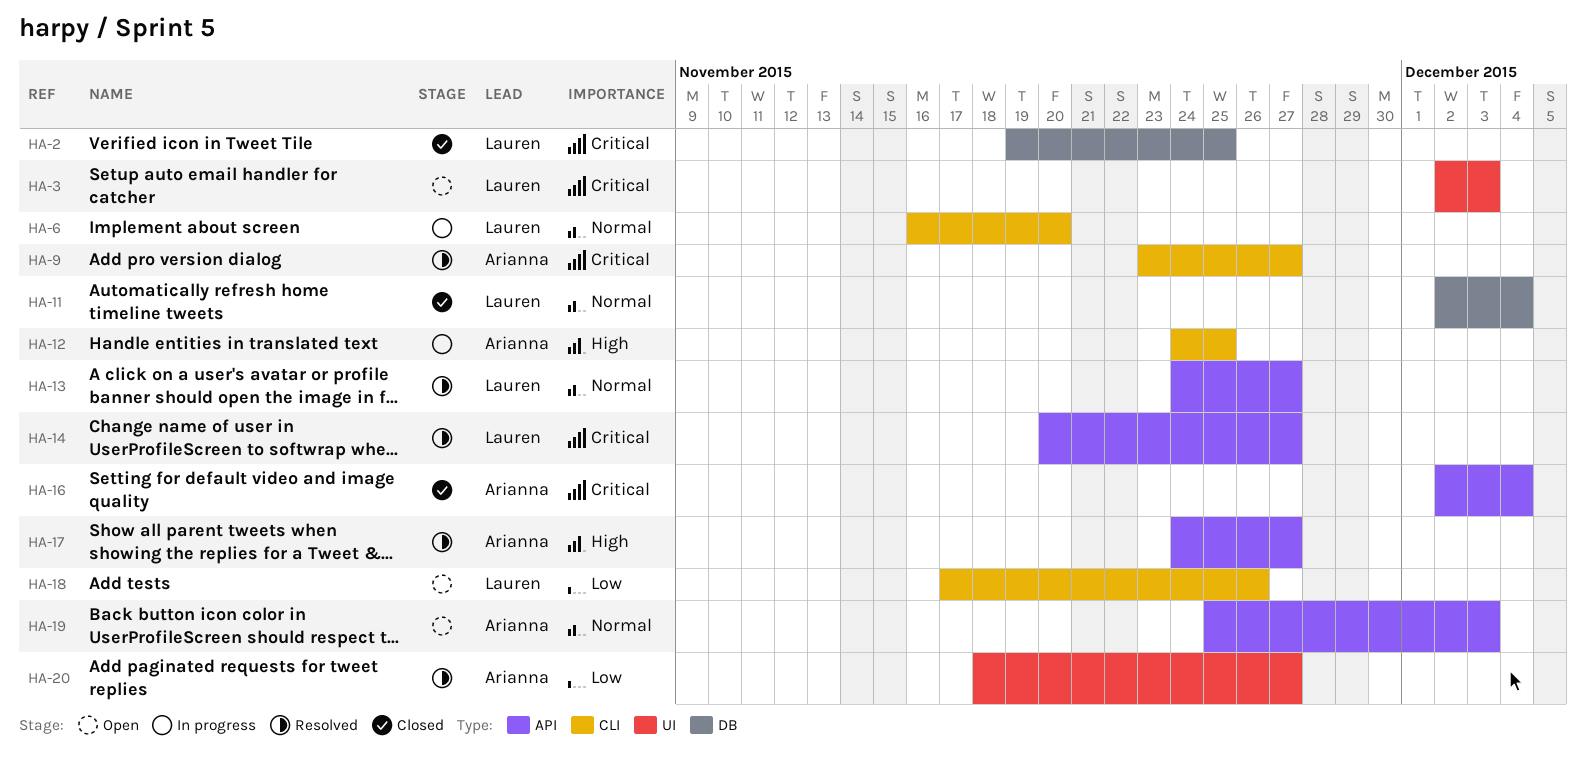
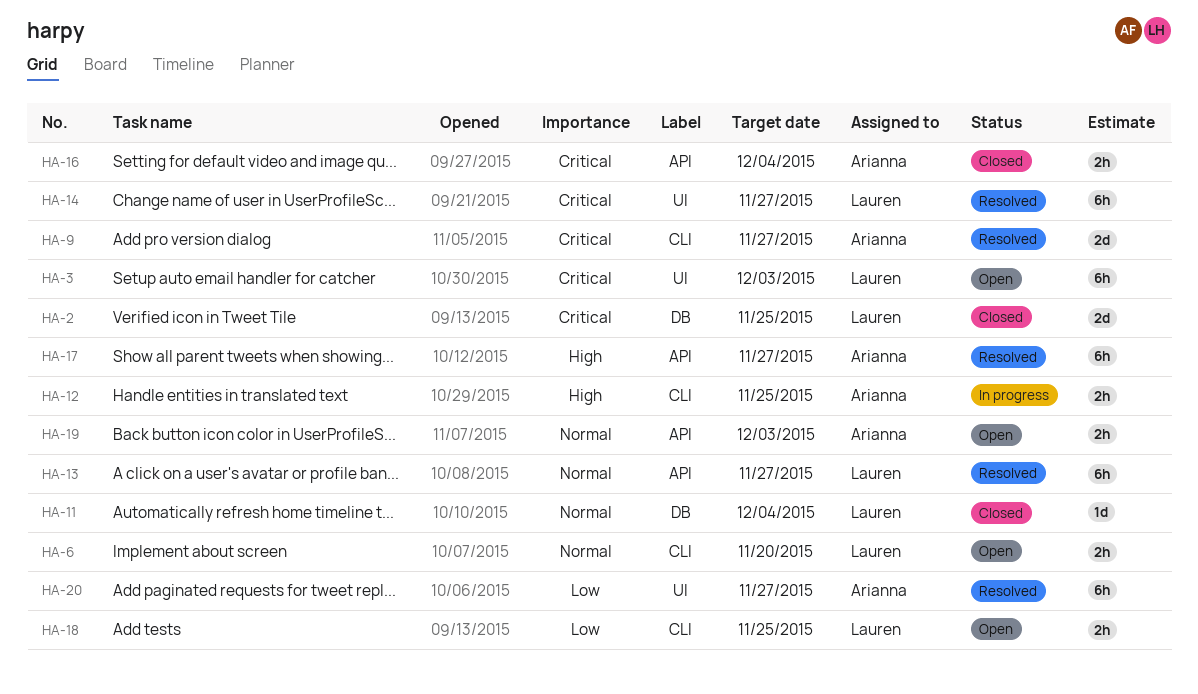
HA-6, status: In progress -> Open
HA-14, label: API -> UI
HA-18, due: Nov 26 -> Nov 25

